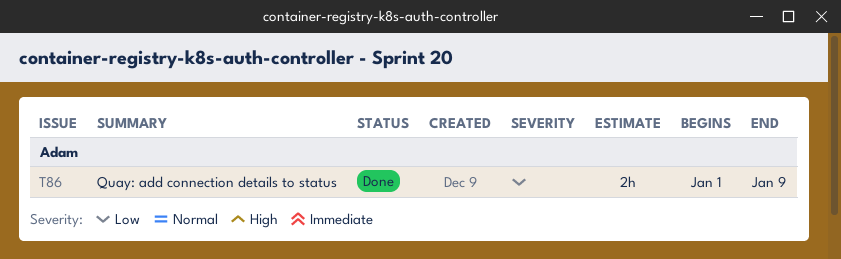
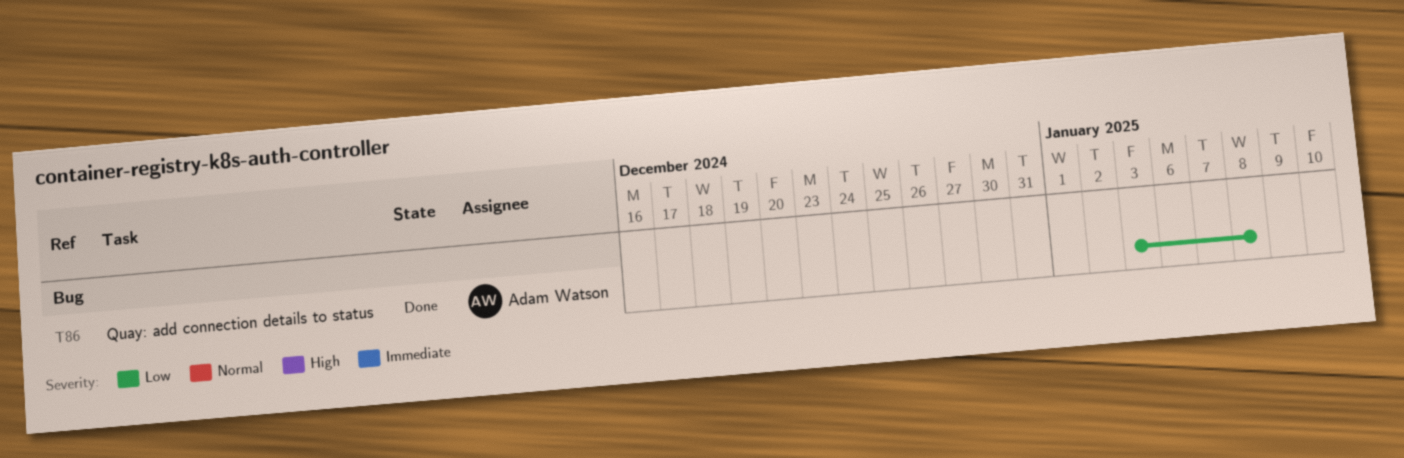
T86, start: Jan 1 -> Jan 3
T86, due: Jan 9 -> Jan 8

